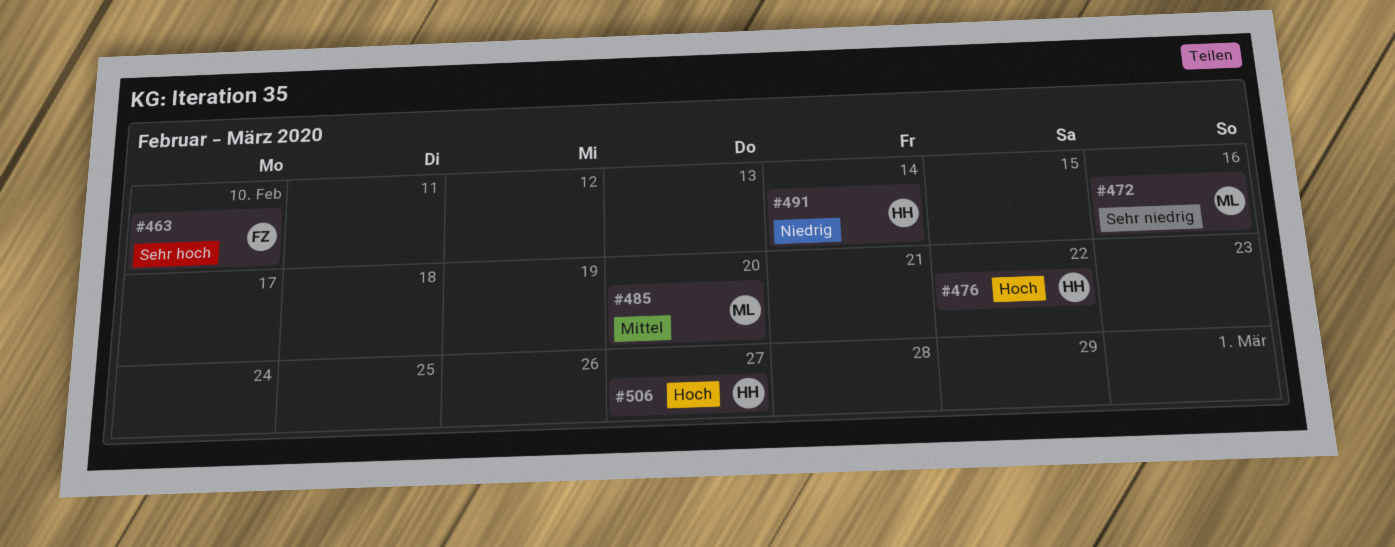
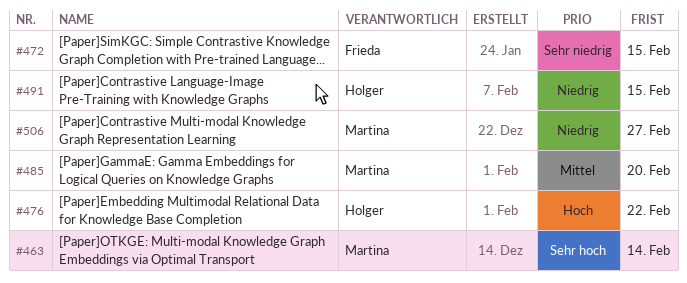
#463, owner: Frieda -> Martina
#463, due: Feb 10 -> Feb 14
#472, owner: Martina -> Frieda
#472, due: Feb 16 -> Feb 15
#491, due: Feb 14 -> Feb 15
#506, owner: Holger -> Martina
#506, priority: Hoch -> Niedrig

